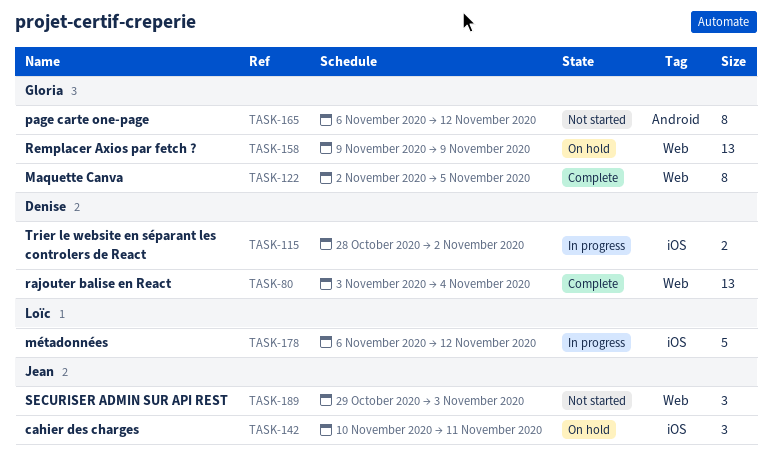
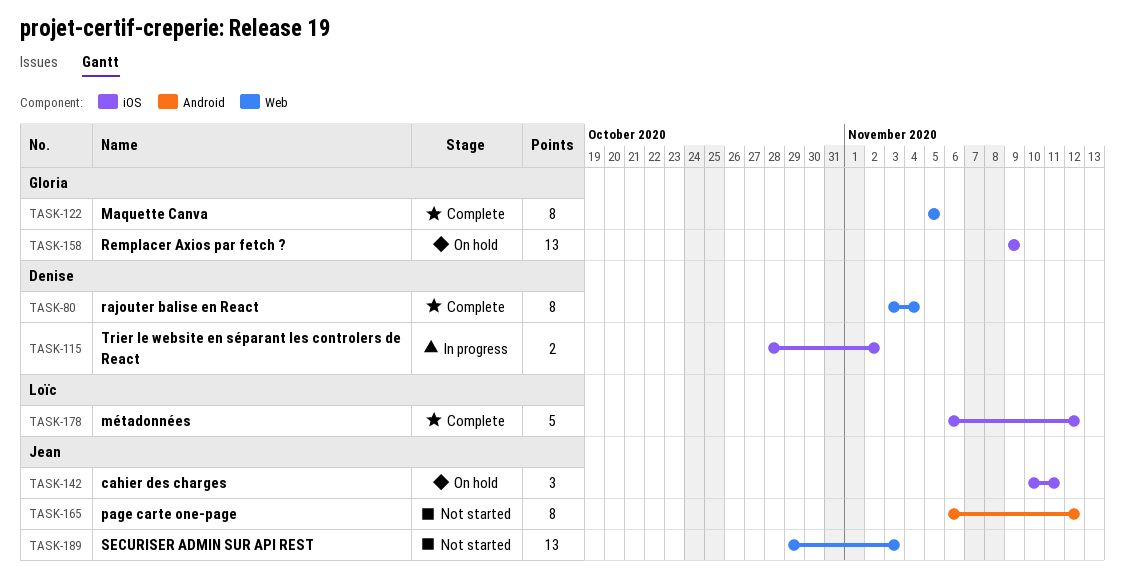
TASK-80, estimate: 13 -> 8
TASK-122, start: Nov 2 -> Nov 5
TASK-158, label: Web -> iOS
TASK-165, owner: Gloria -> Jean
TASK-178, status: In progress -> Complete
TASK-189, estimate: 3 -> 13

